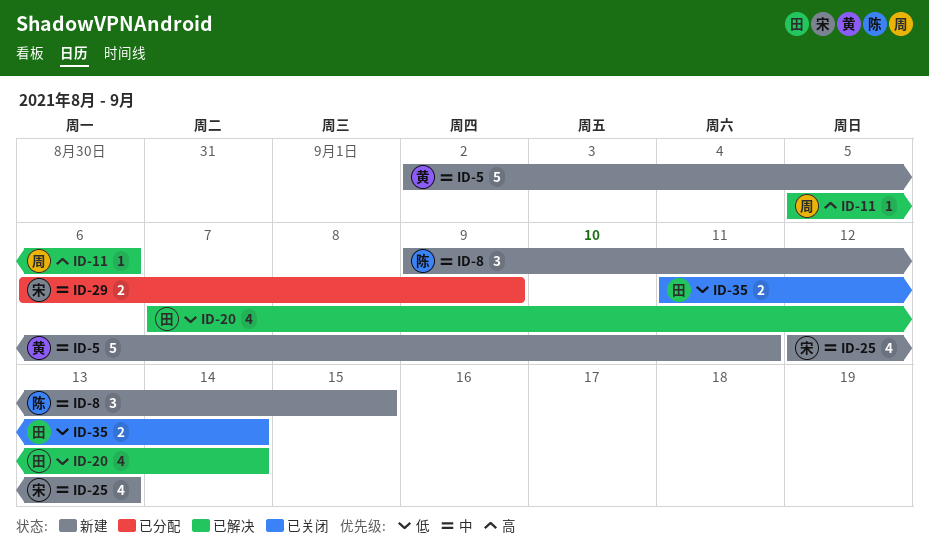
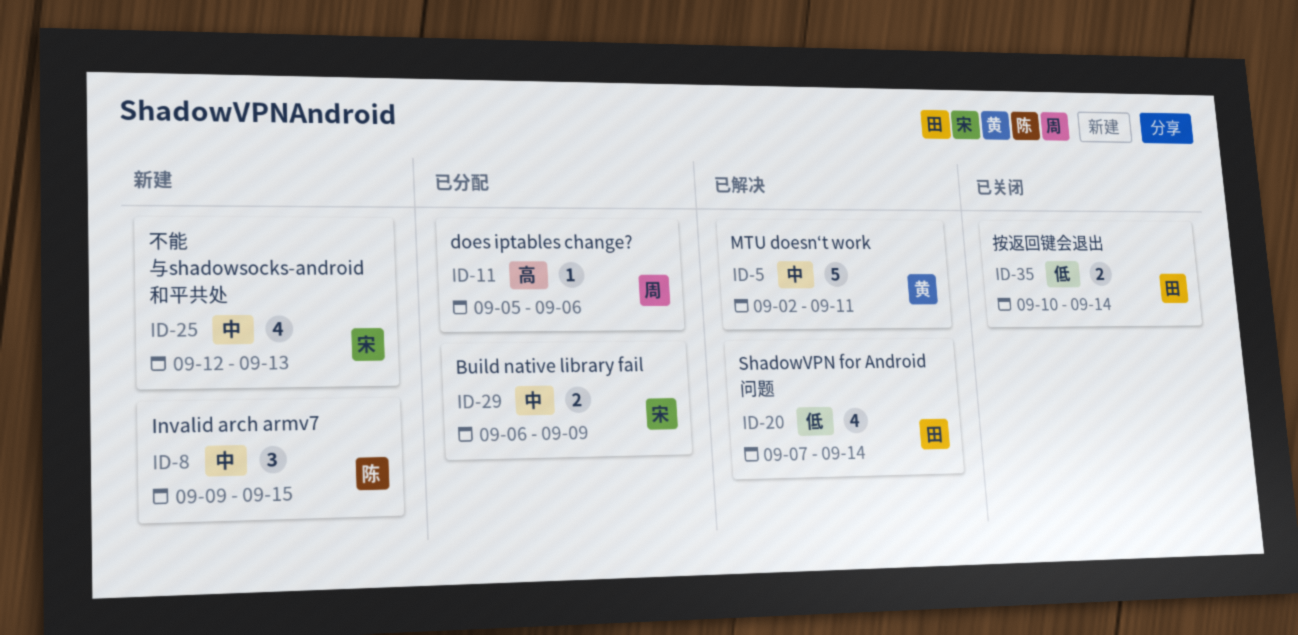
ID-5, status: 新建 -> 已解决
ID-11, status: 已解决 -> 已分配
ID-35, start: Sep 11 -> Sep 10

